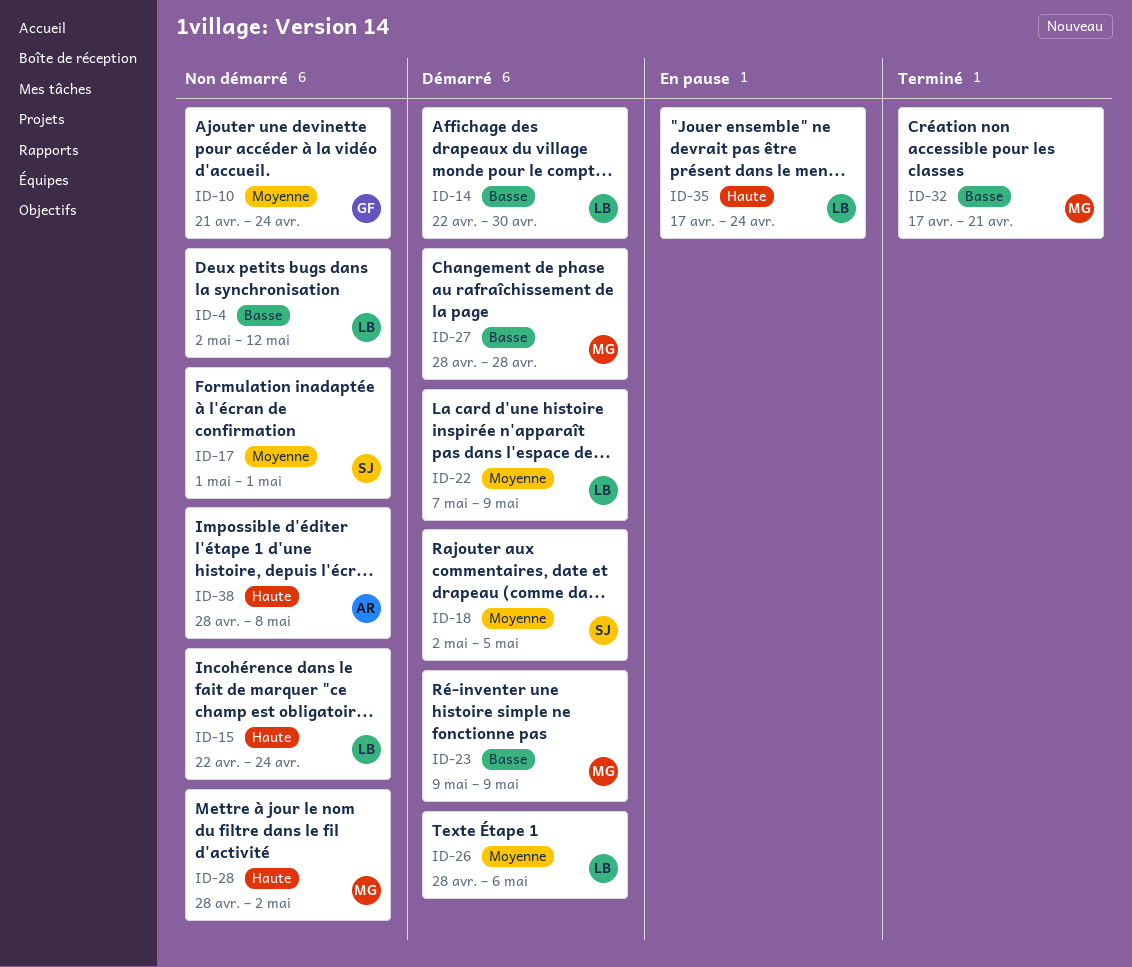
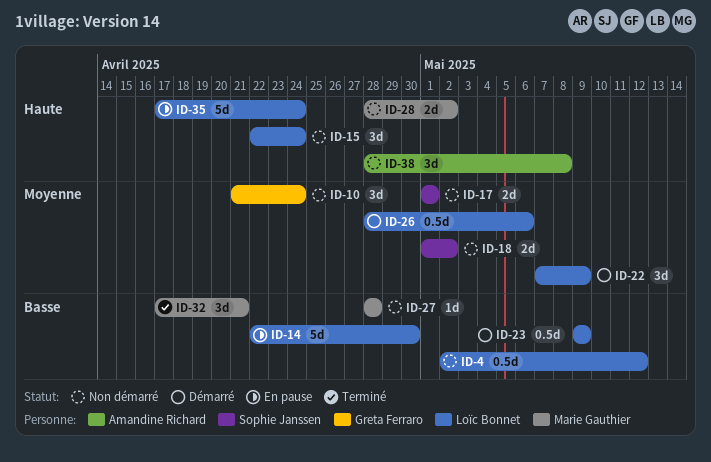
ID-14, status: Démarré -> En pause
ID-18, status: Démarré -> Non démarré
ID-18, start: May 2 -> May 1
ID-18, due: May 5 -> May 2
ID-23, owner: Marie Gauthier -> Loïc Bonnet
ID-27, status: Démarré -> Non démarré

